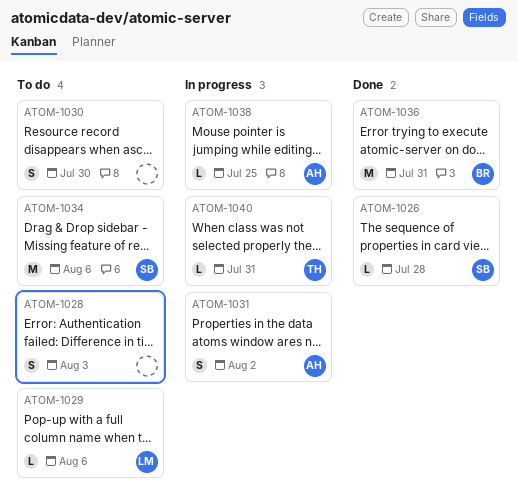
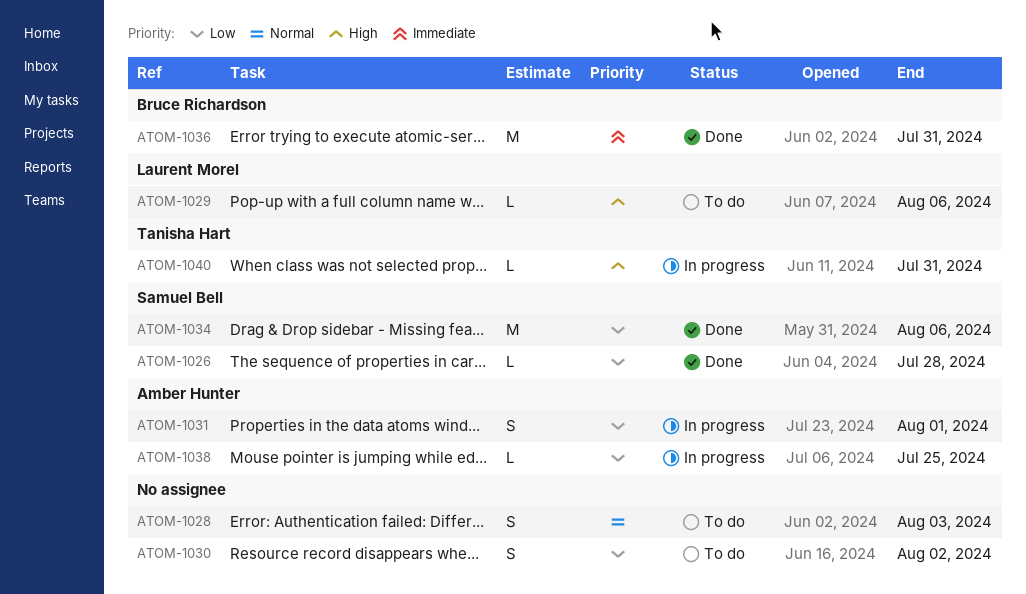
ATOM-1030, due: Jul 30 -> Aug 2
ATOM-1031, due: Aug 2 -> Aug 1
ATOM-1034, status: To do -> Done

